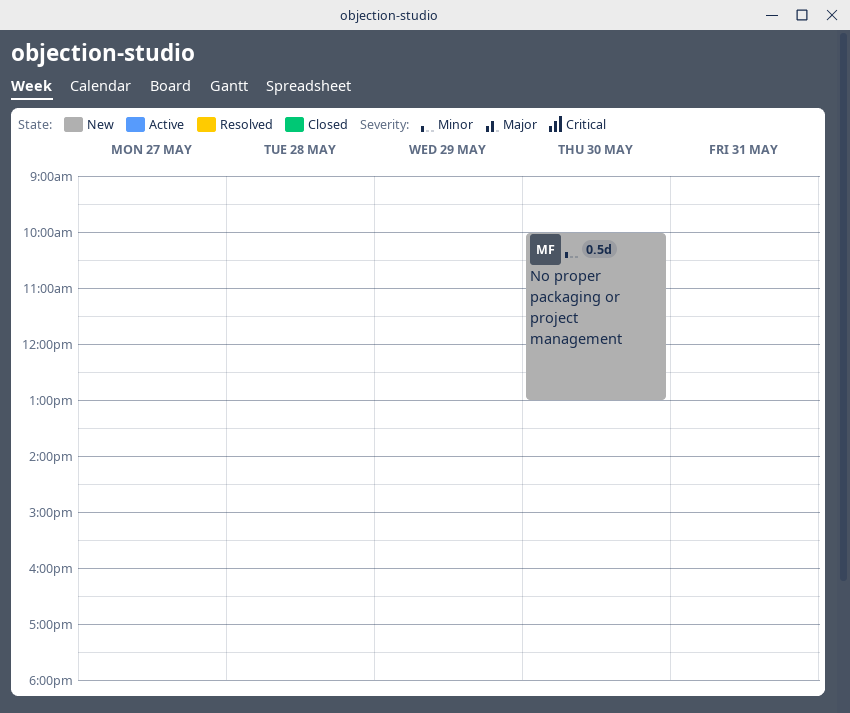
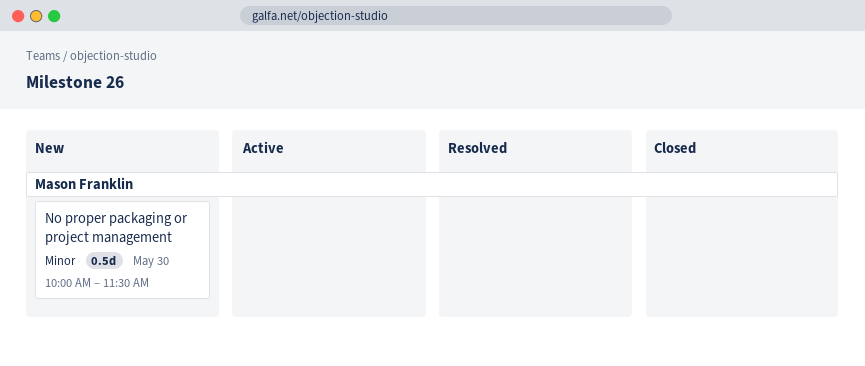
No proper packaging or project management, ends: 13:00 -> 11:30

